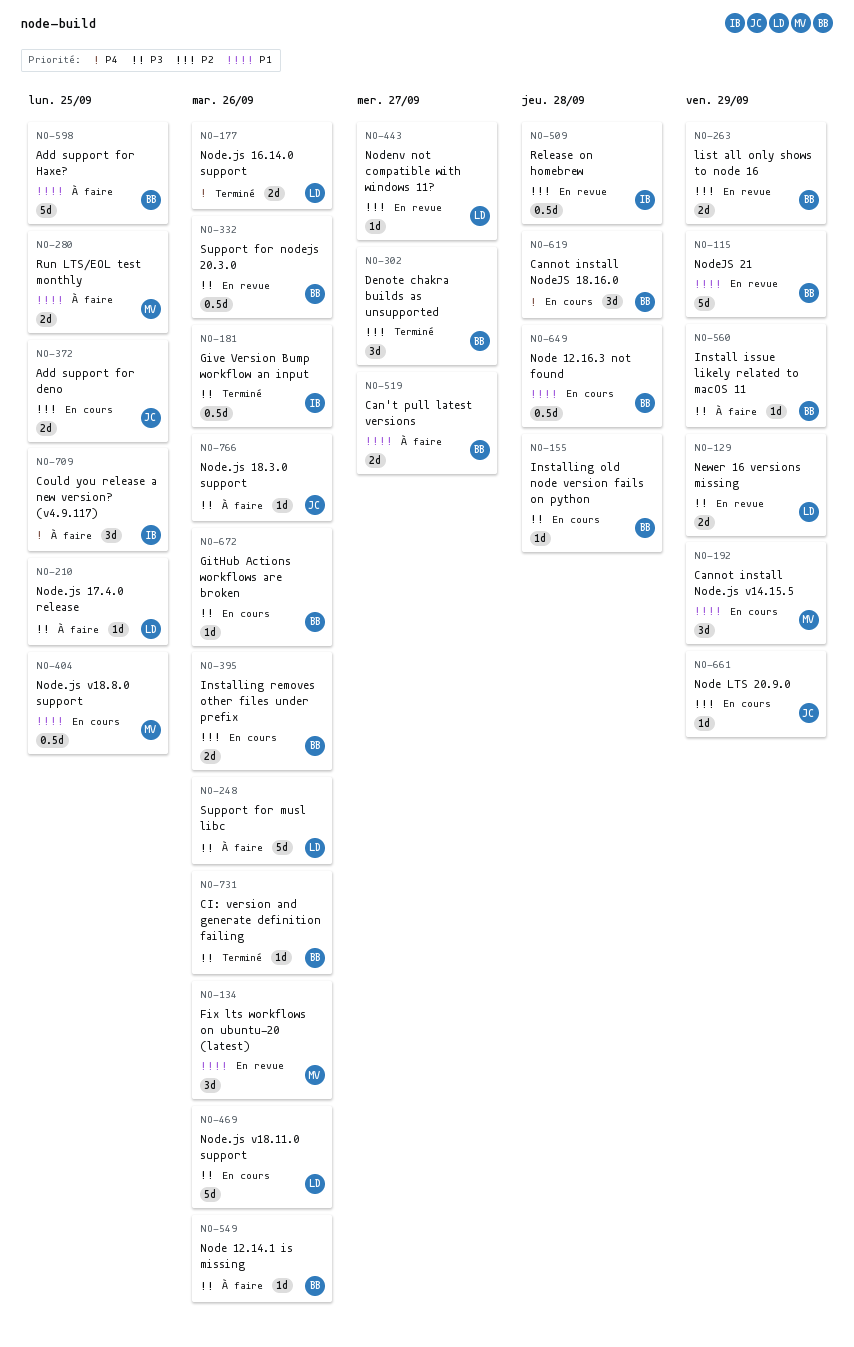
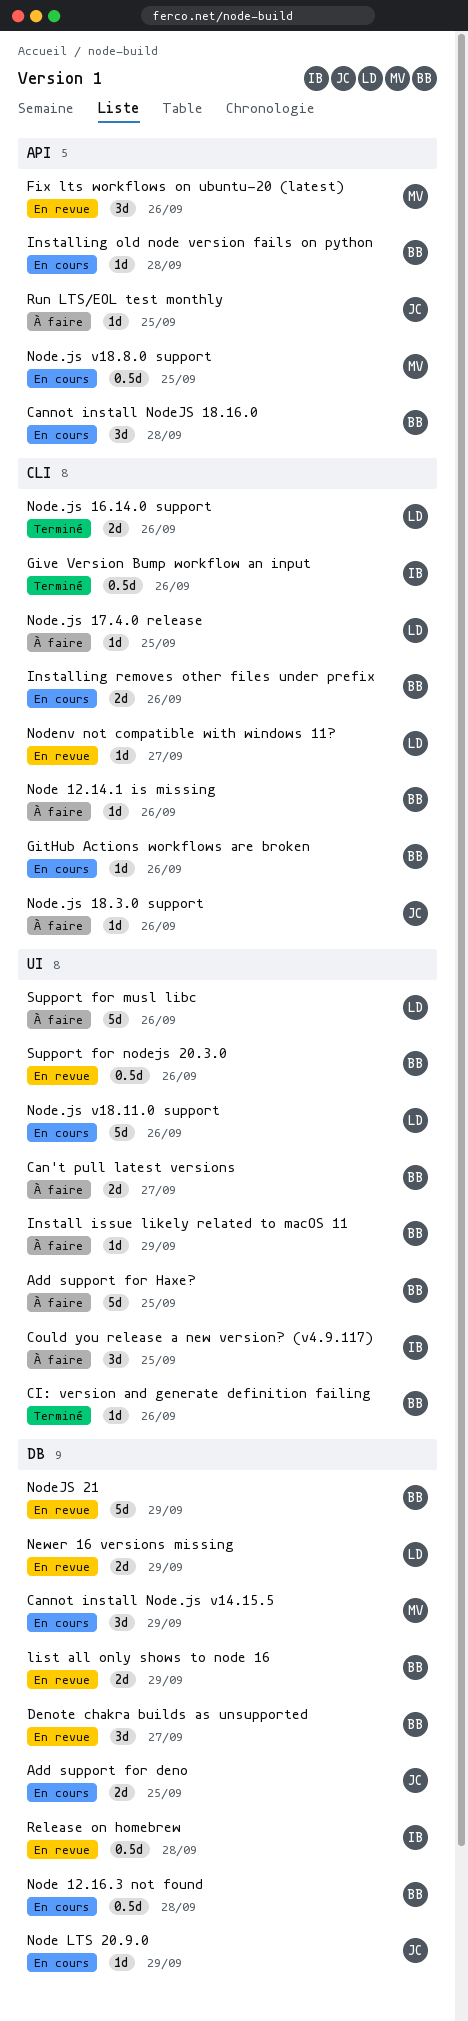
Denote chakra builds as unsupported, status: Terminé -> En revue
Run LTS/EOL test monthly, owner: MV -> JC
Run LTS/EOL test monthly, estimate: 2d -> 1d

